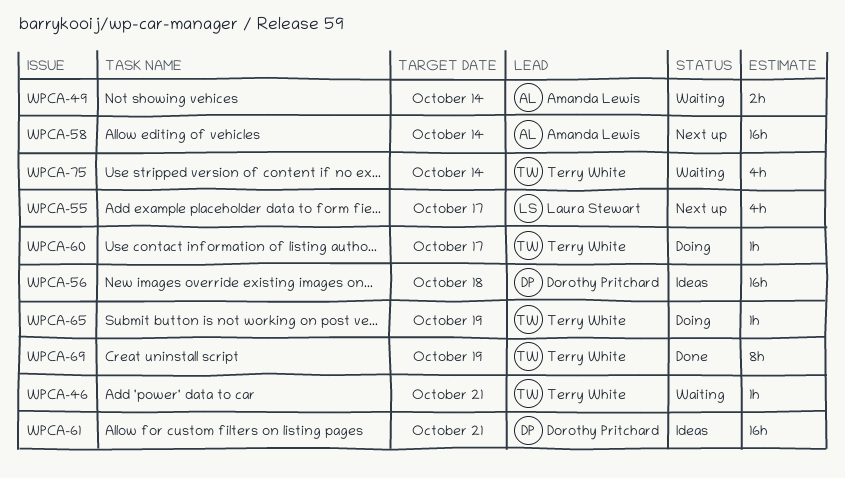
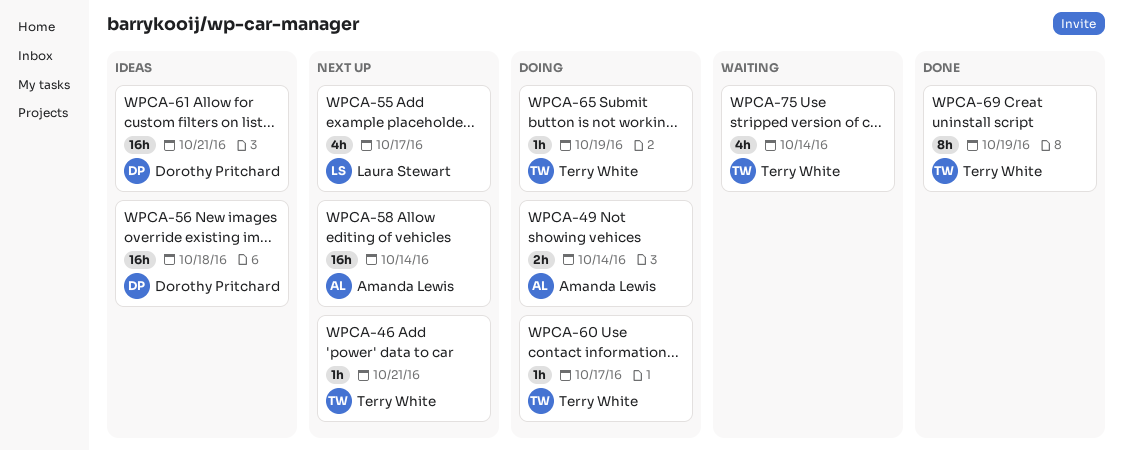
WPCA-46, status: Waiting -> Next up
WPCA-49, status: Waiting -> Doing

